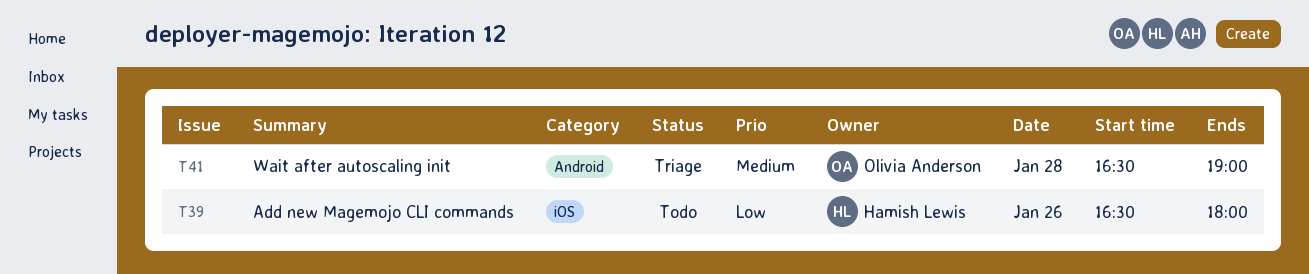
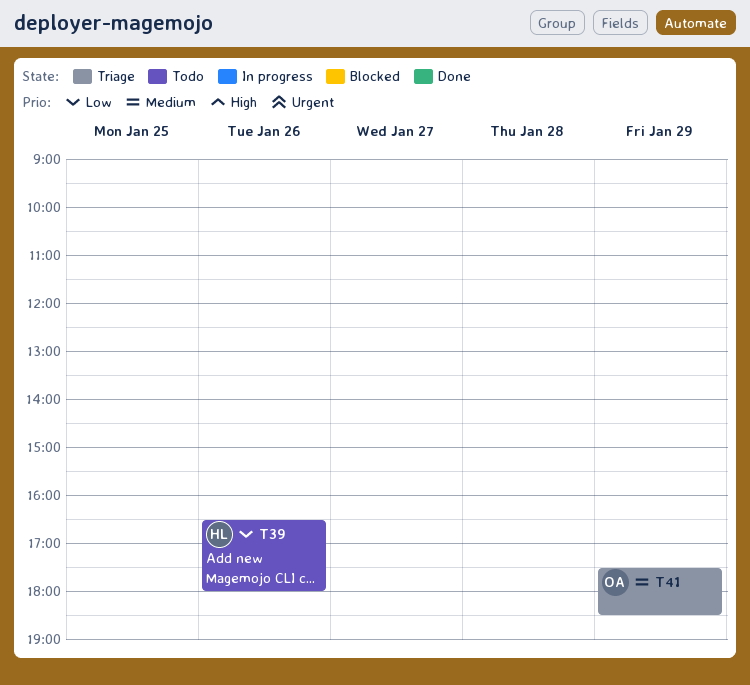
T41, day: Jan 28 -> Jan 29
T41, begins: 16:30 -> 17:30
T41, ends: 19:00 -> 18:30

